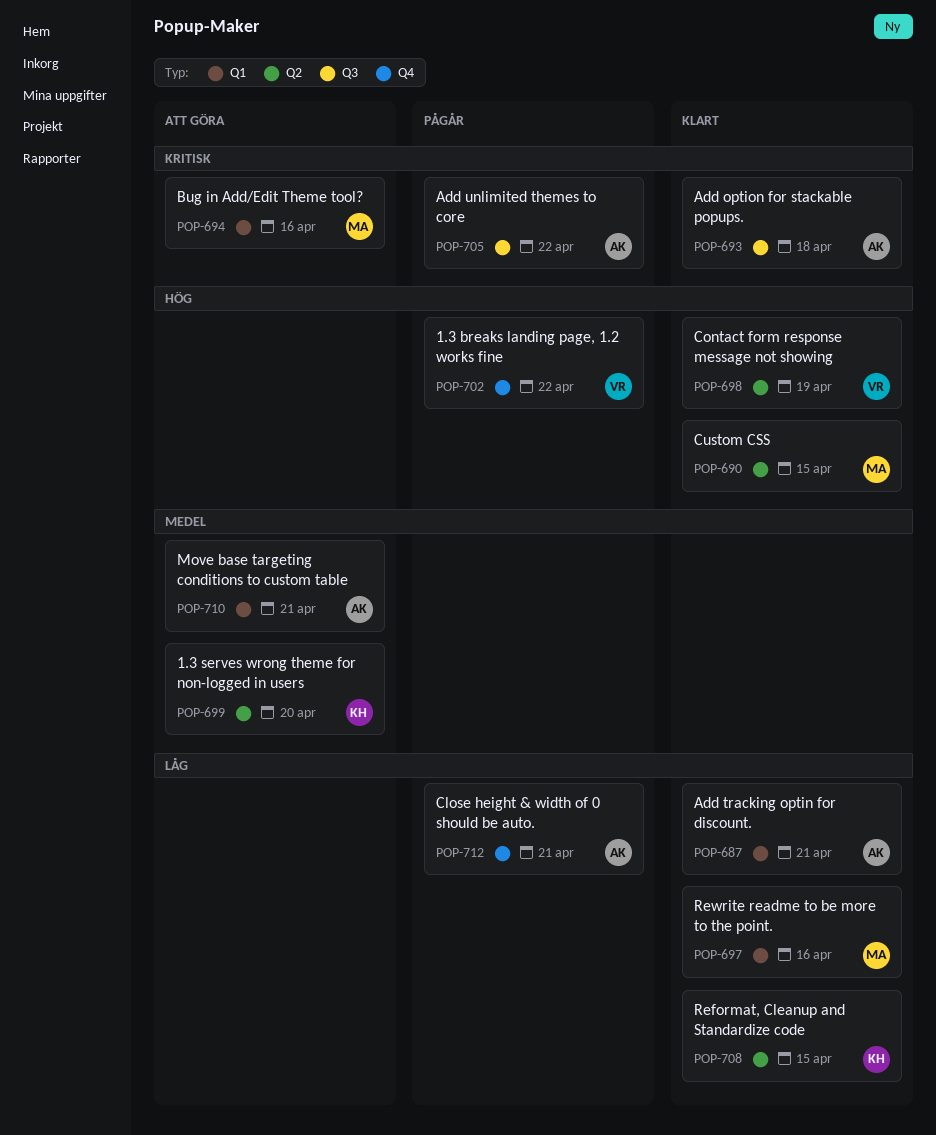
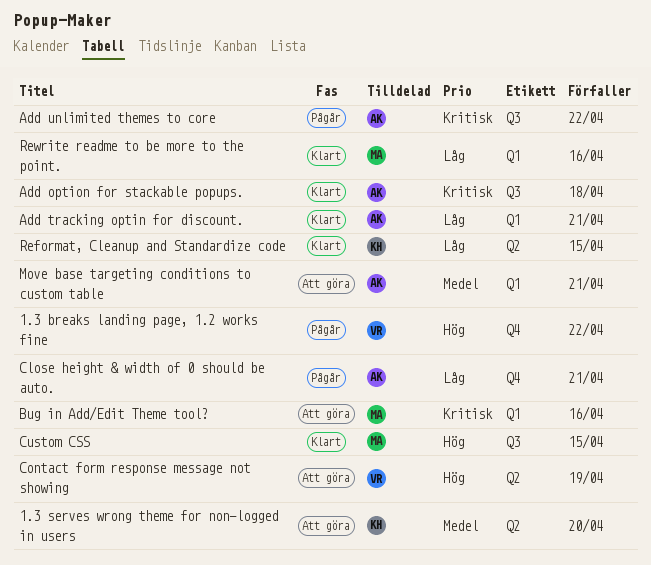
Contact form response message not showing, status: Klart -> Att göra
Custom CSS, label: Q2 -> Q3

